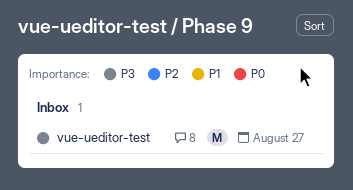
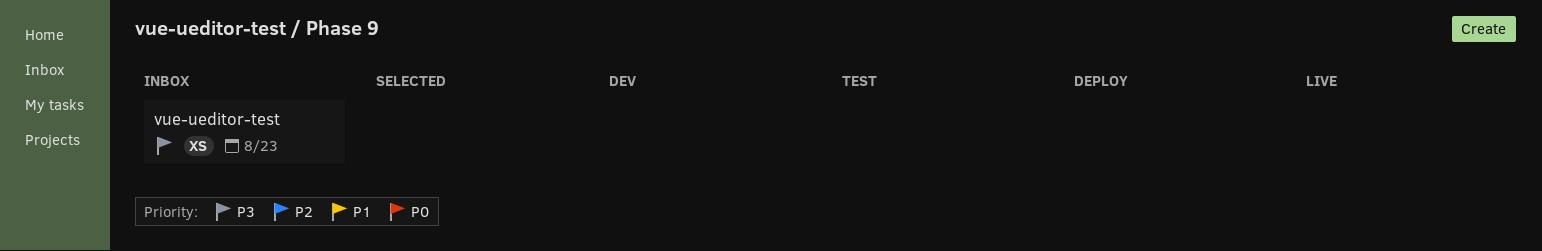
vue-ueditor-test, estimate: M -> XS
vue-ueditor-test, due: Aug 27 -> Aug 23

